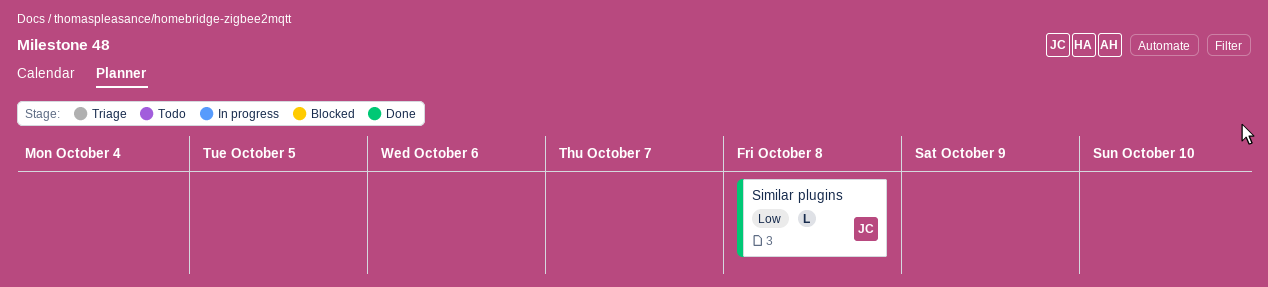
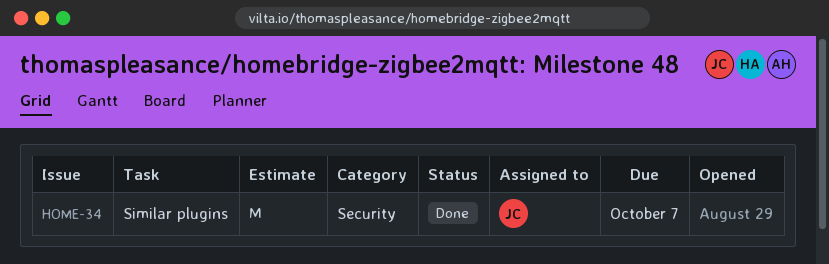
Similar plugins, estimate: L -> M
Similar plugins, due: Oct 8 -> Oct 7

